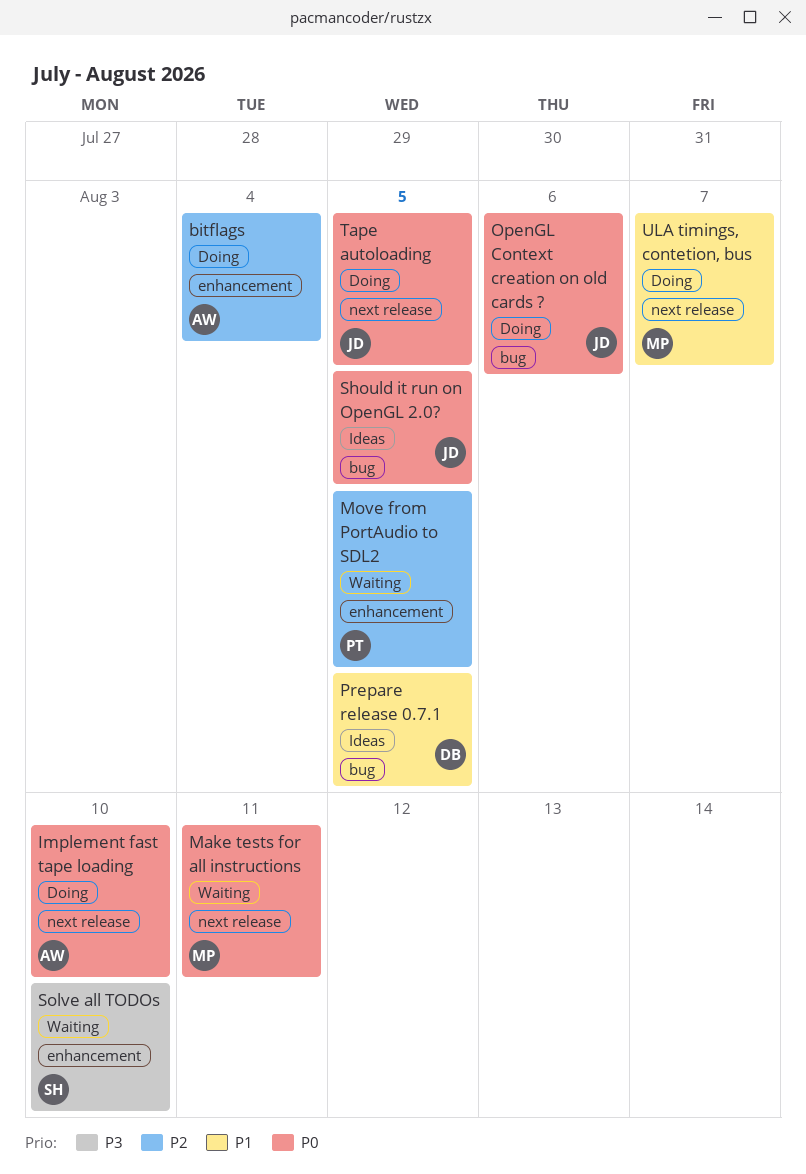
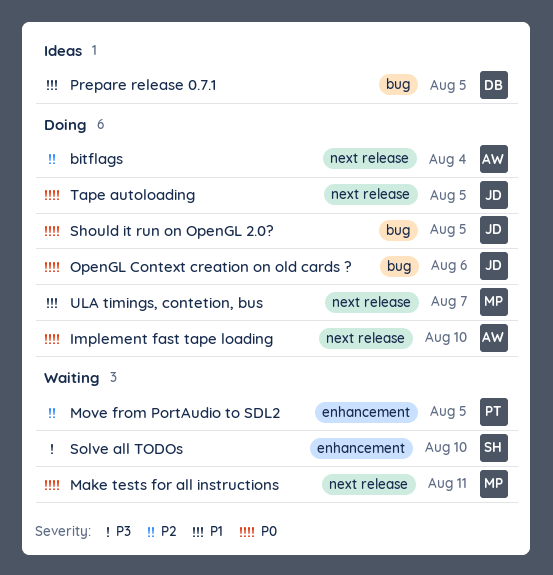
bitflags, label: enhancement -> next release
Should it run on OpenGL 2.0?, status: Ideas -> Doing

